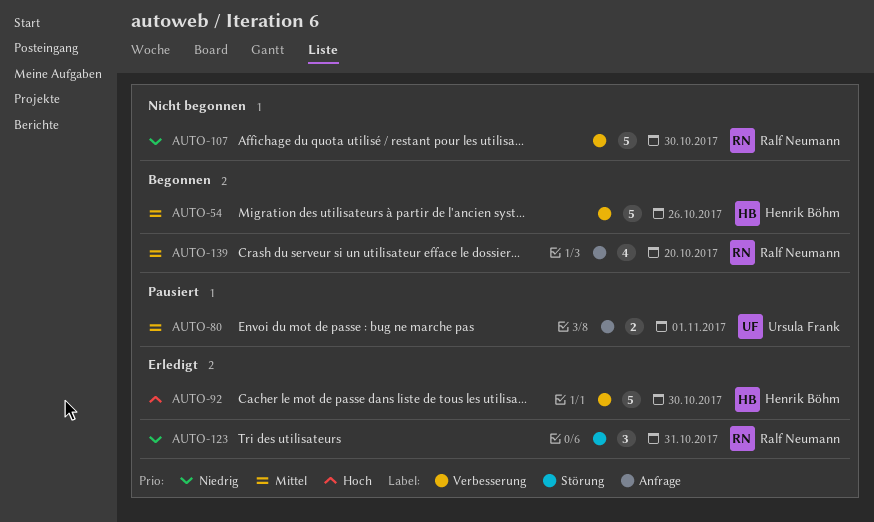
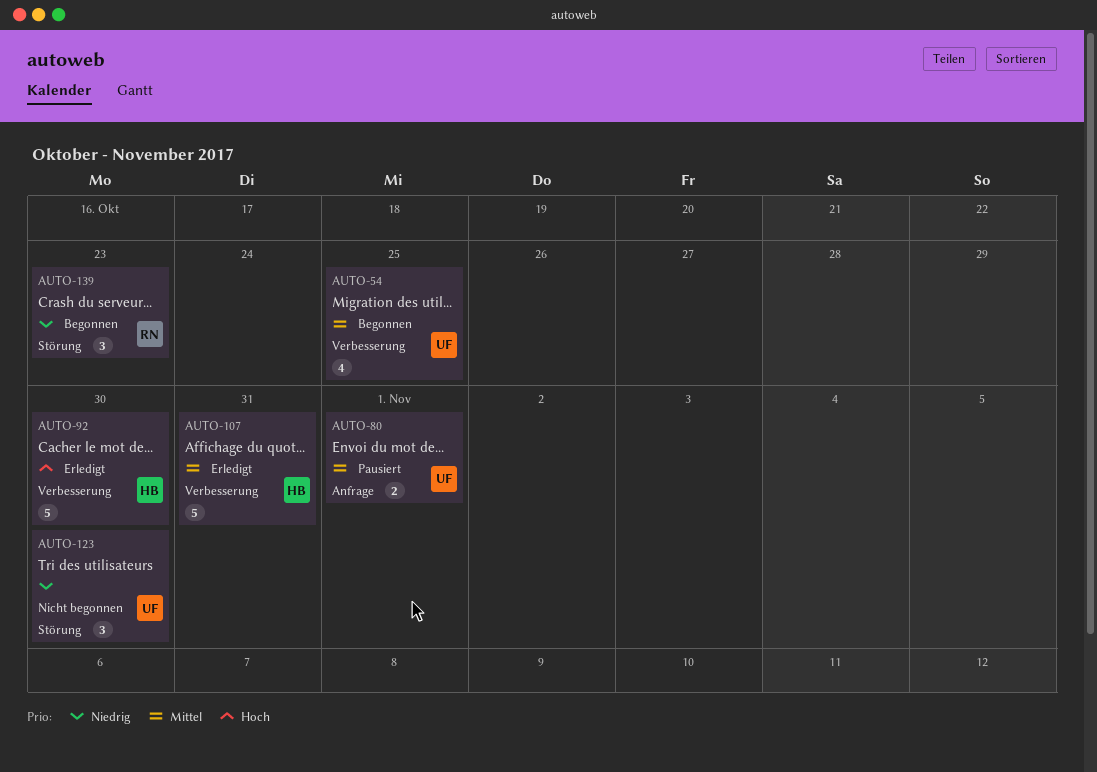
AUTO-54, owner: Henrik Böhm -> Ursula Frank
AUTO-54, estimate: 5 -> 4
AUTO-54, due: Oct 26 -> Oct 25
AUTO-107, status: Nicht begonnen -> Erledigt
AUTO-107, owner: Ralf Neumann -> Henrik Böhm
AUTO-107, priority: Niedrig -> Mittel
AUTO-107, due: Oct 30 -> Oct 31
AUTO-123, status: Erledigt -> Nicht begonnen
AUTO-123, owner: Ralf Neumann -> Ursula Frank
AUTO-123, due: Oct 31 -> Oct 30
AUTO-139, priority: Mittel -> Niedrig
AUTO-139, label: Anfrage -> Störung
AUTO-139, estimate: 4 -> 3
AUTO-139, due: Oct 20 -> Oct 23

